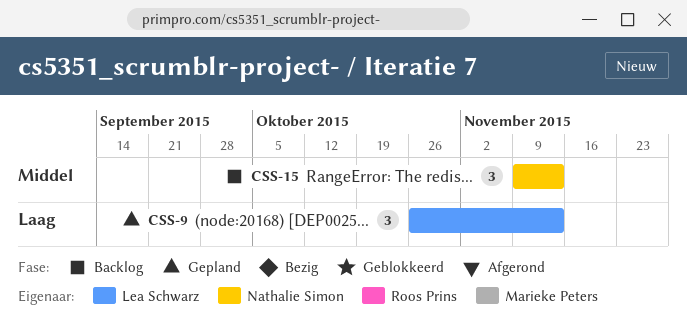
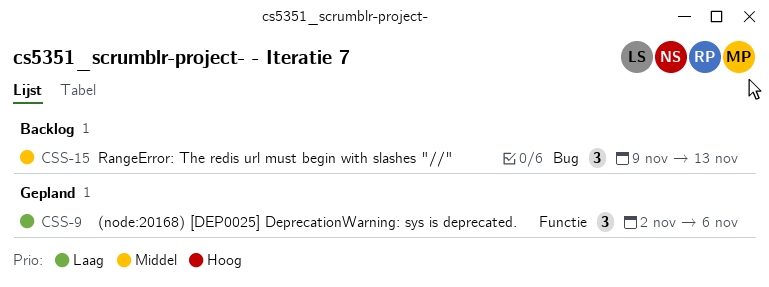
CSS-9, start: Oct 26 -> Nov 2
CSS-9, due: Nov 13 -> Nov 6

